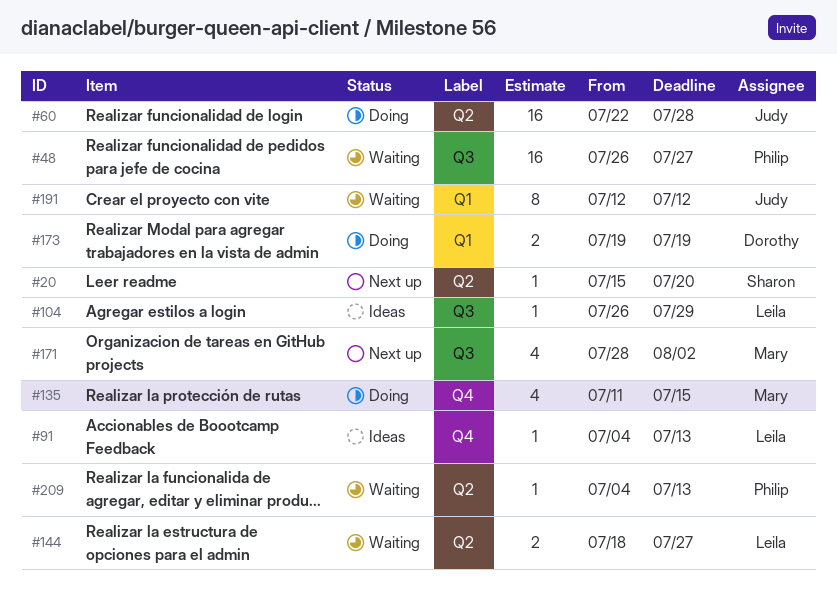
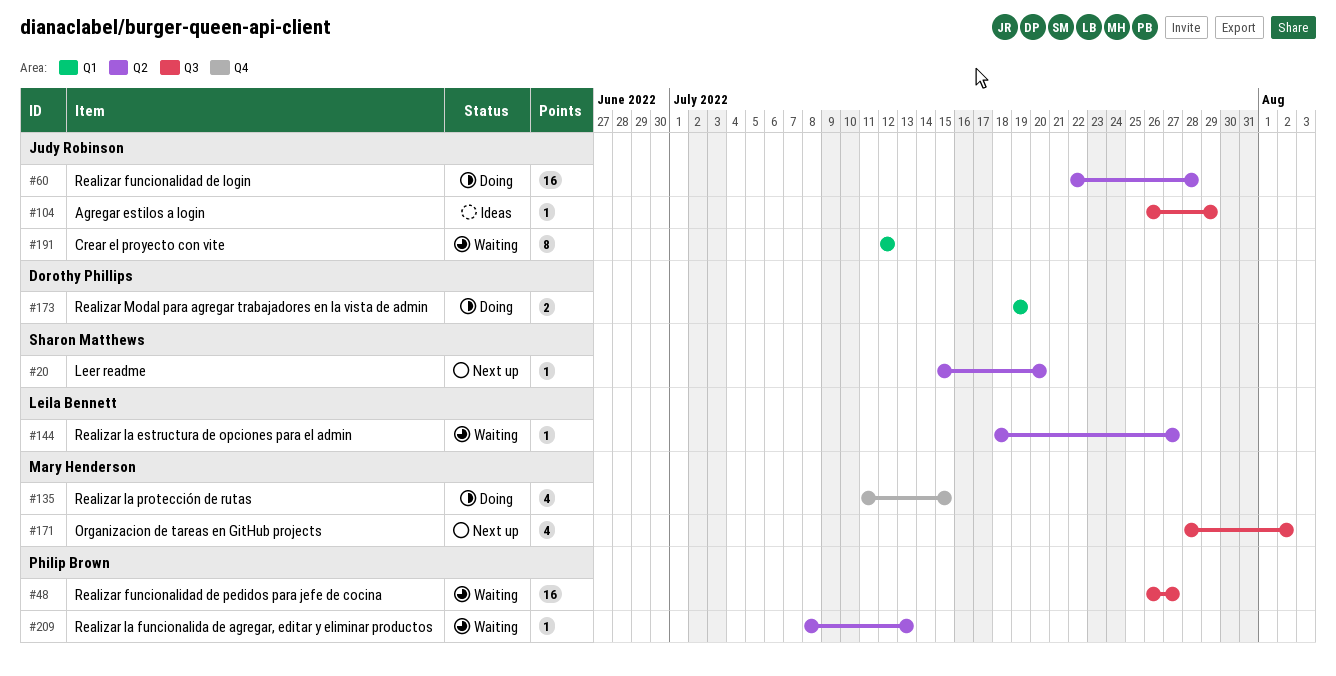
#91: present -> none
#104, owner: Leila Bennett -> Judy Robinson
#144, estimate: 2 -> 1
#209, start: Jul 4 -> Jul 8

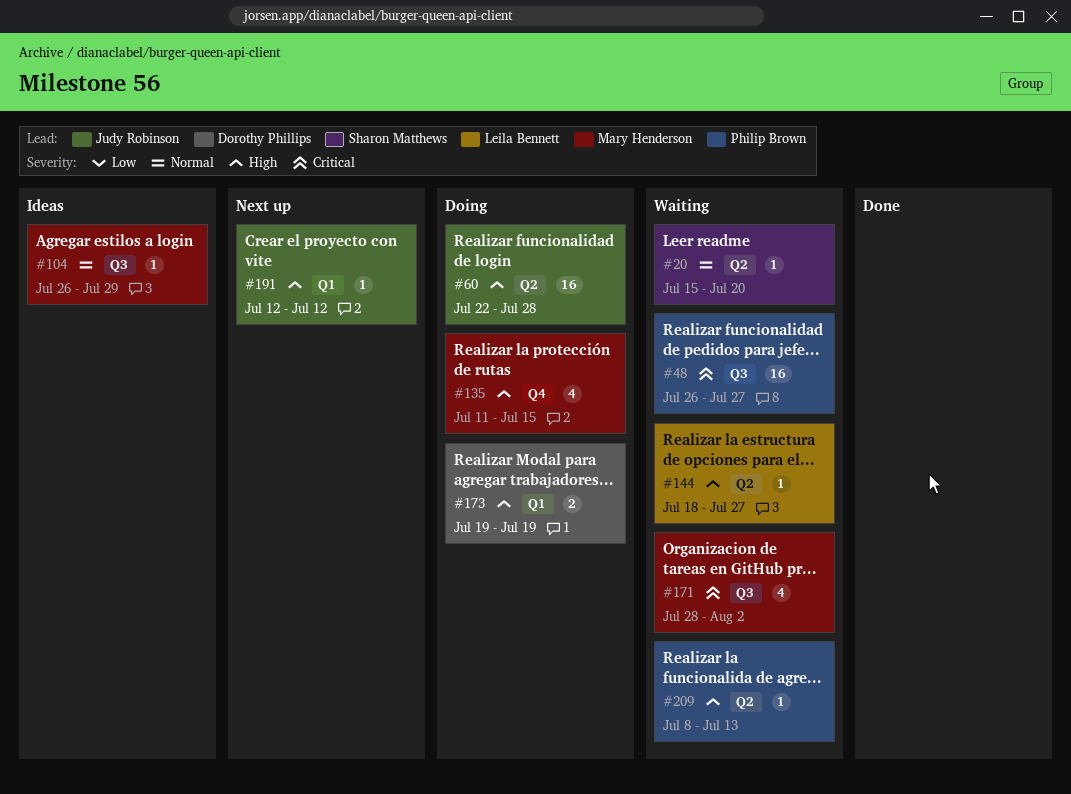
#20, status: Next up -> Waiting
#104, owner: Judy Robinson -> Mary Henderson
#171, status: Next up -> Waiting
#191, status: Waiting -> Next up
#191, estimate: 8 -> 1

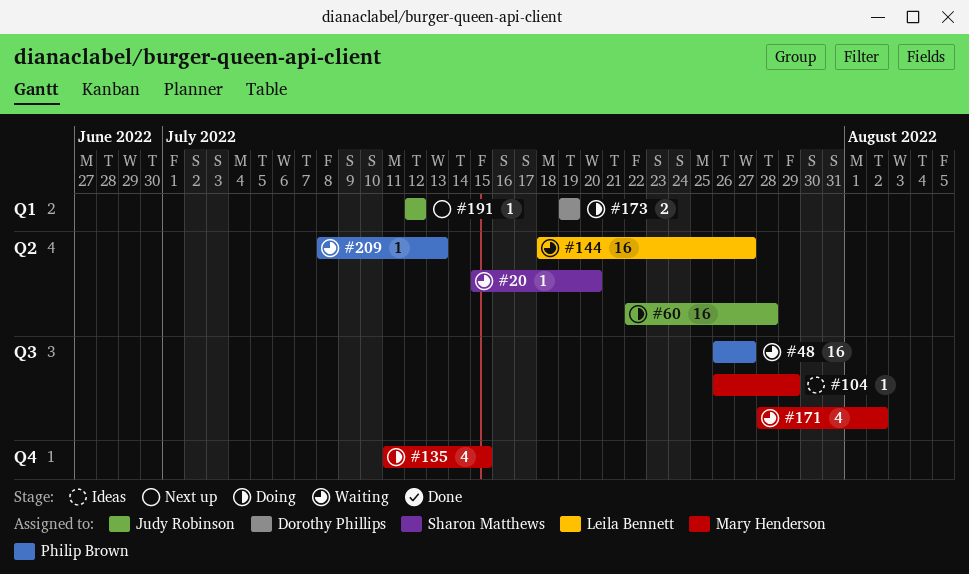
#144, estimate: 1 -> 16

